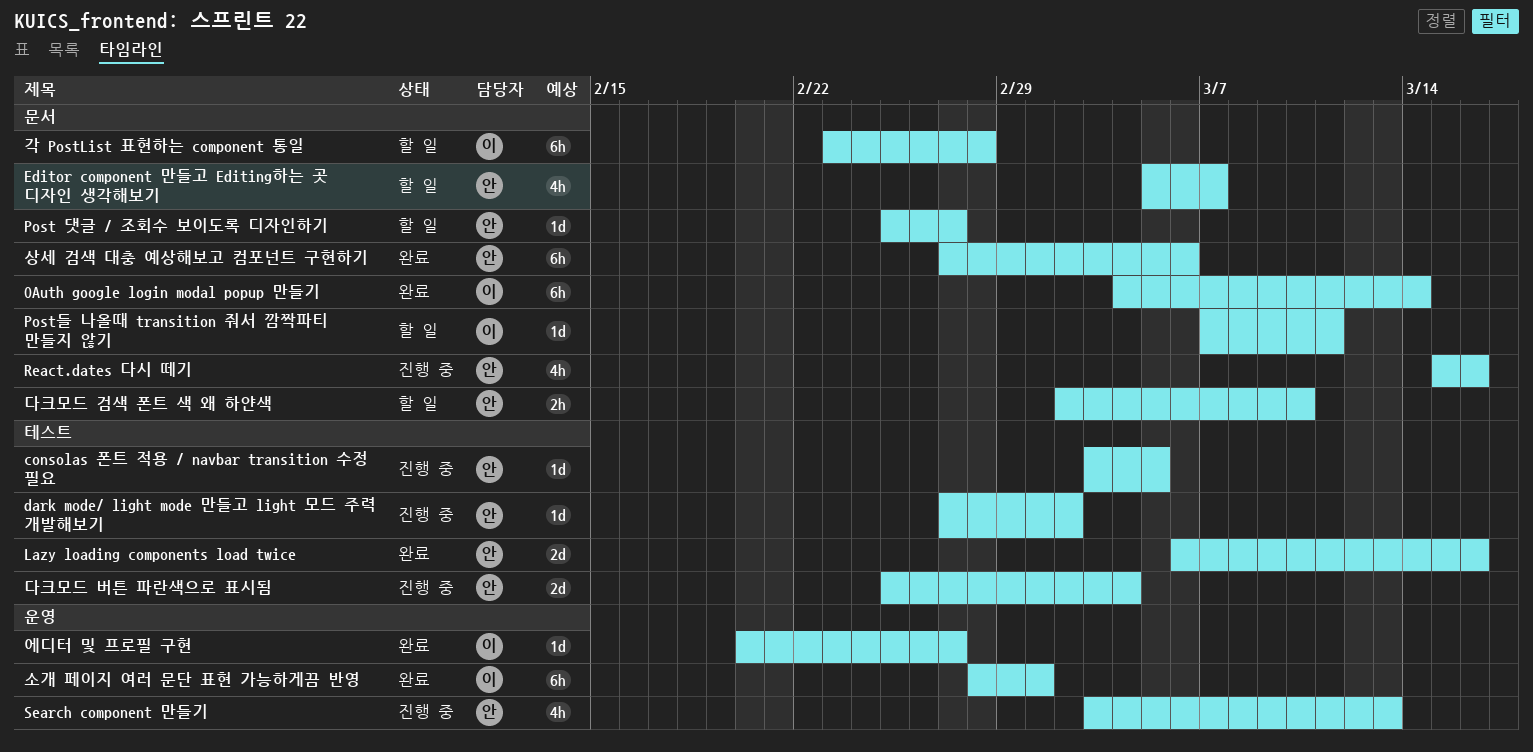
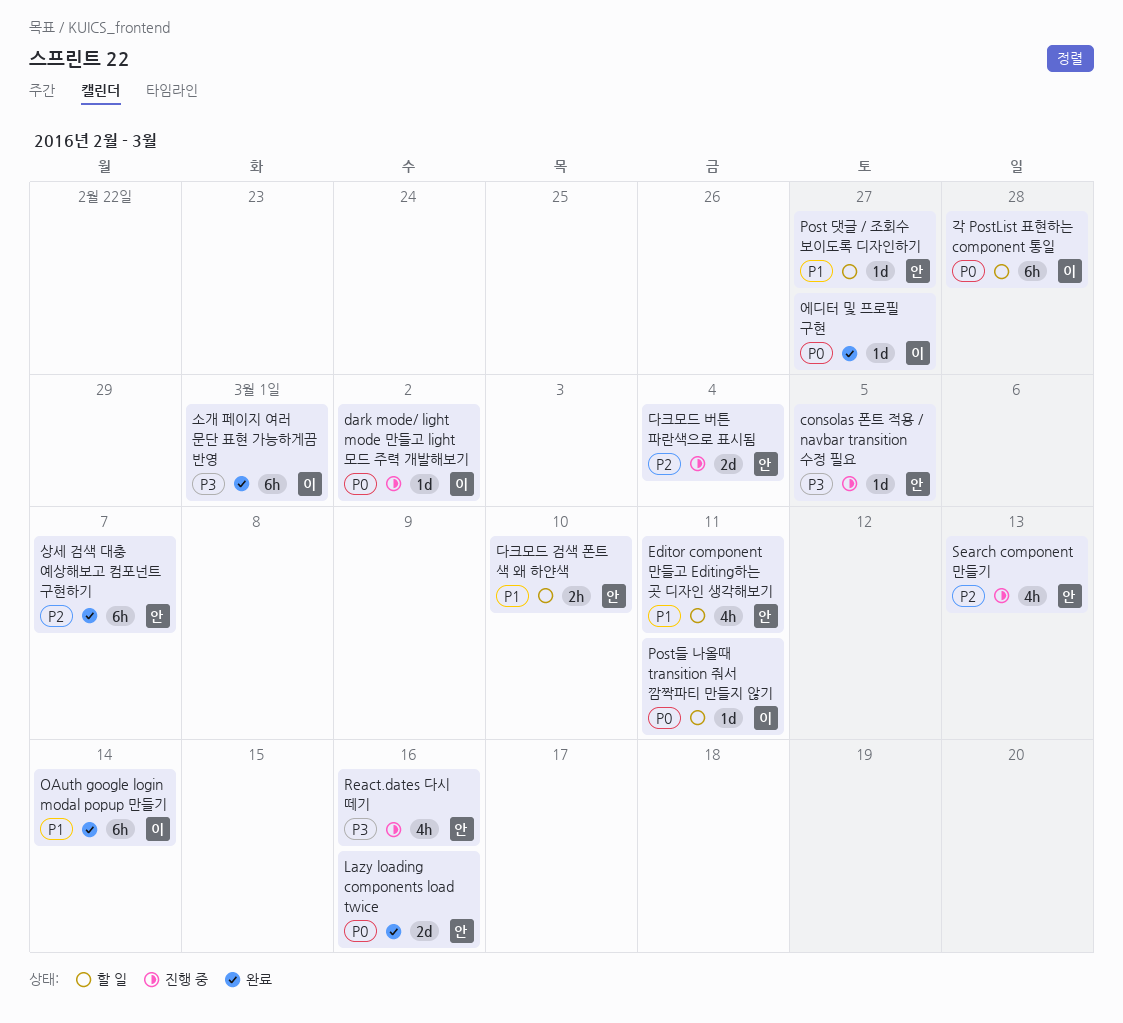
dark mode/ light mode 만들고 light 모드 주력 개발해보기, owner: 안 -> 이
Editor component 만들고 Editing하는 곳 디자인 생각해보기, due: Mar 7 -> Mar 11
상세 검색 대충 예상해보고 컴포넌트 구현하기, due: Mar 6 -> Mar 7

